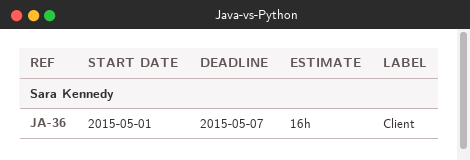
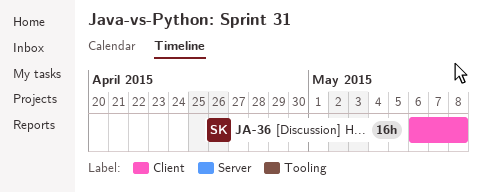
JA-36, start: May 1 -> May 6
JA-36, due: May 7 -> May 8

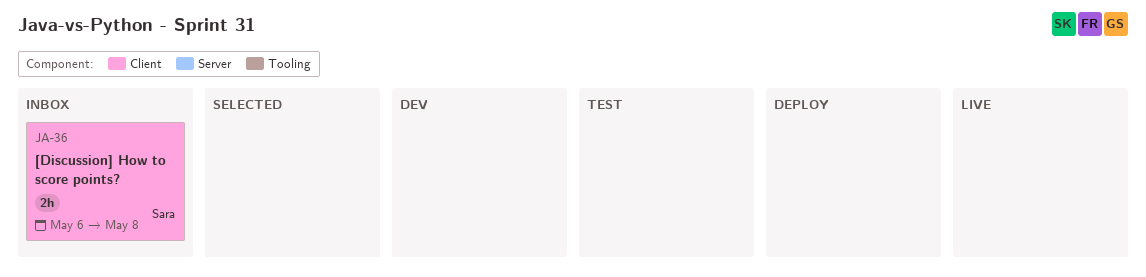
JA-36, estimate: 16h -> 2h

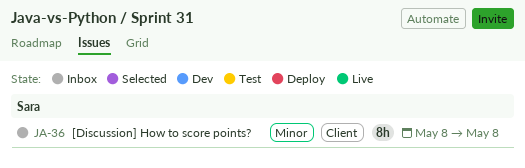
JA-36, estimate: 2h -> 8h
JA-36, start: May 6 -> May 8

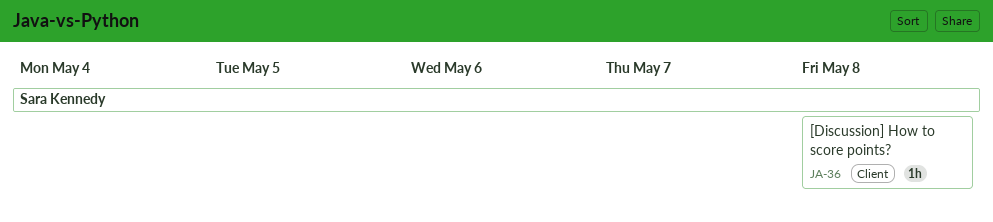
JA-36, estimate: 8h -> 1h

